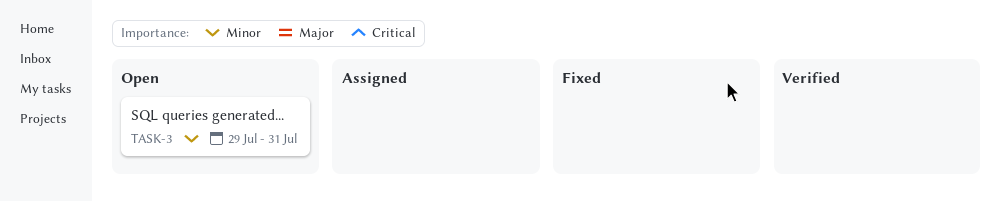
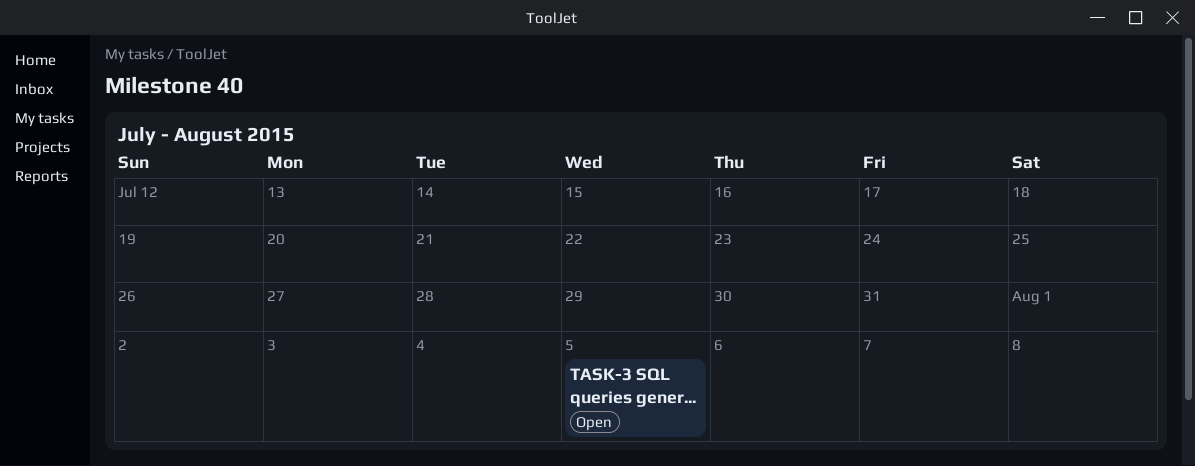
TASK-3, due: Jul 31 -> Aug 5

